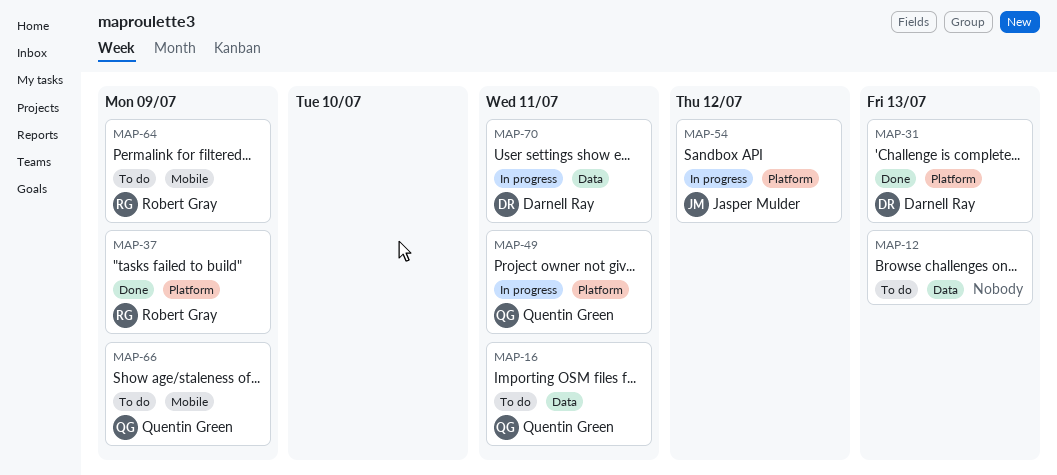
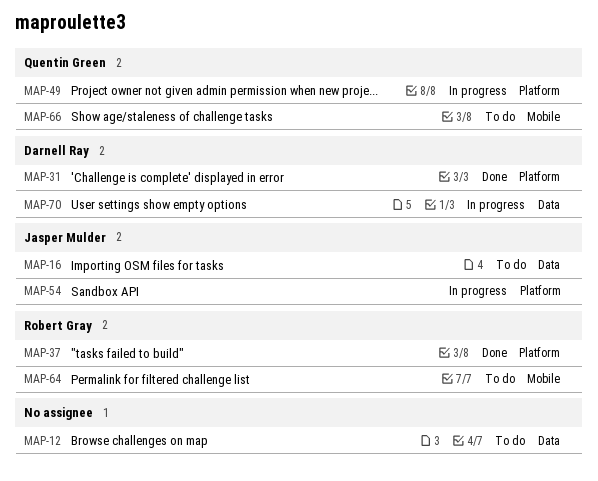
MAP-16, owner: Quentin Green -> Jasper Mulder

